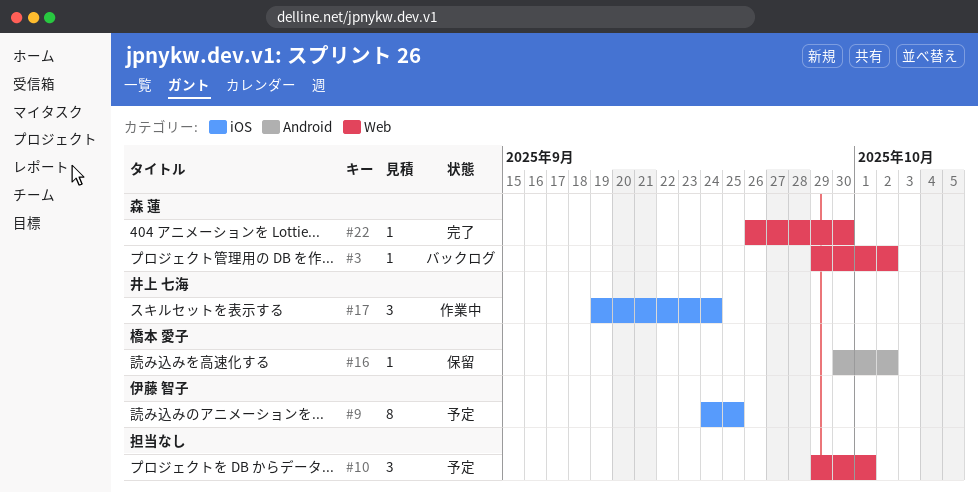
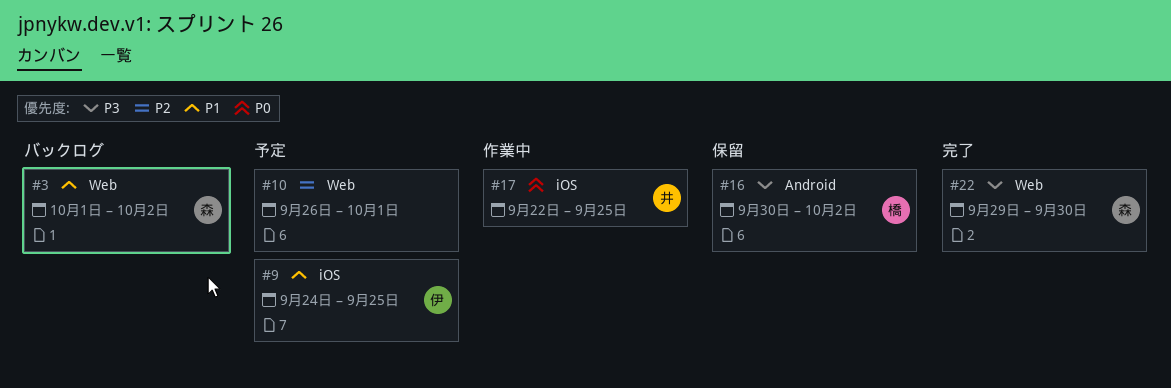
#3, start: Sep 29 -> Oct 1
#10, start: Sep 29 -> Sep 26
#17, start: Sep 19 -> Sep 22
#17, due: Sep 24 -> Sep 25
#22, start: Sep 26 -> Sep 29

